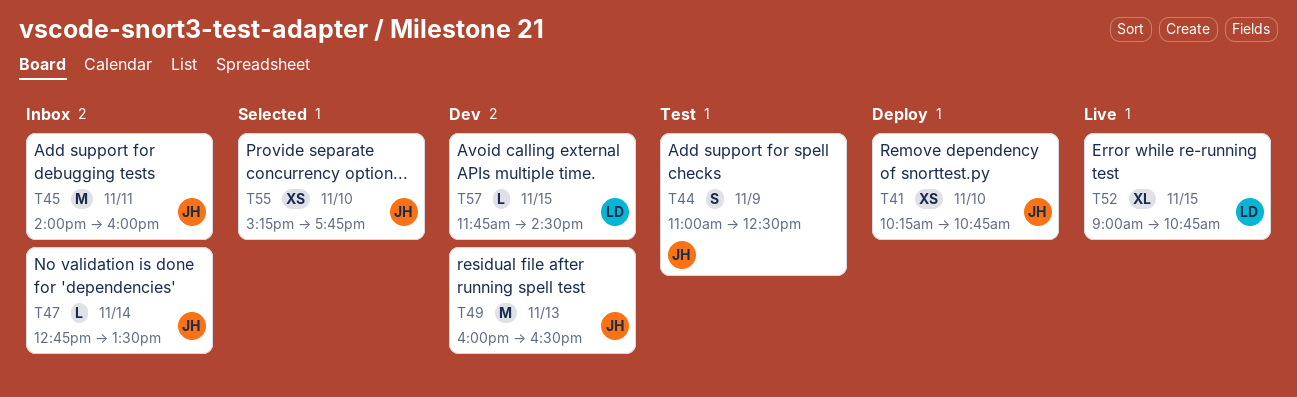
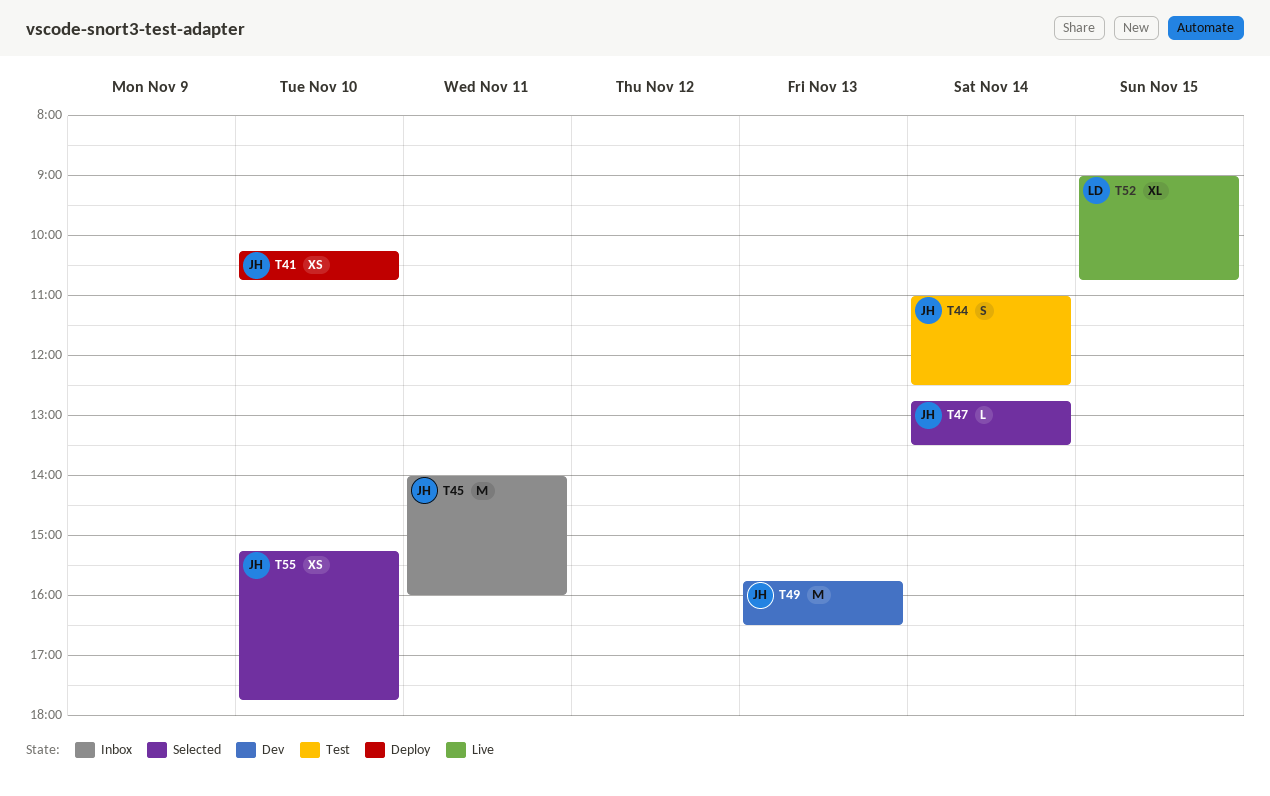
T44, day: Nov 9 -> Nov 14
T47, status: Inbox -> Selected
T49, begins: 16:00 -> 15:45
T57: present -> none

